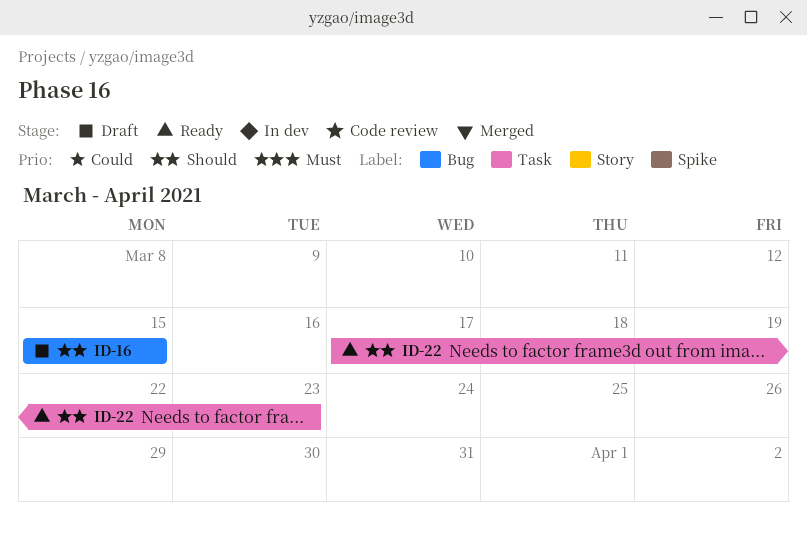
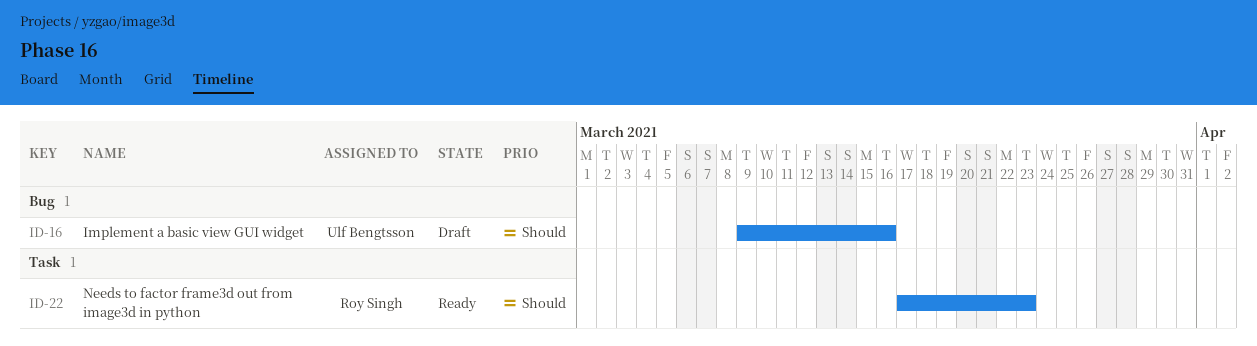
ID-16, start: Mar 15 -> Mar 9
ID-16, due: Mar 15 -> Mar 16

